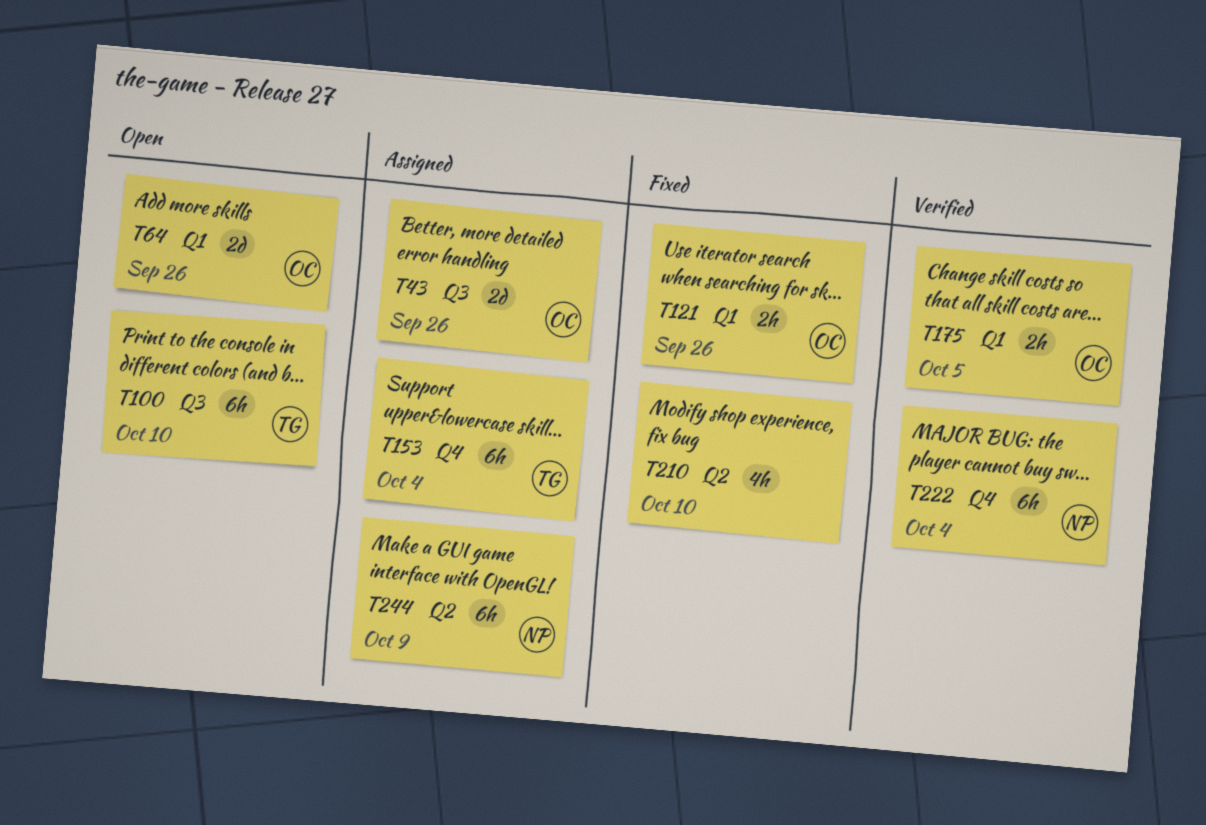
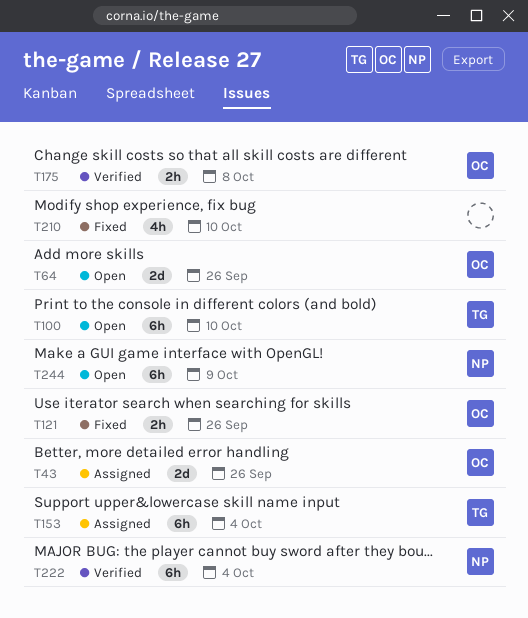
T175, due: Oct 5 -> Oct 8
T244, status: Assigned -> Open

